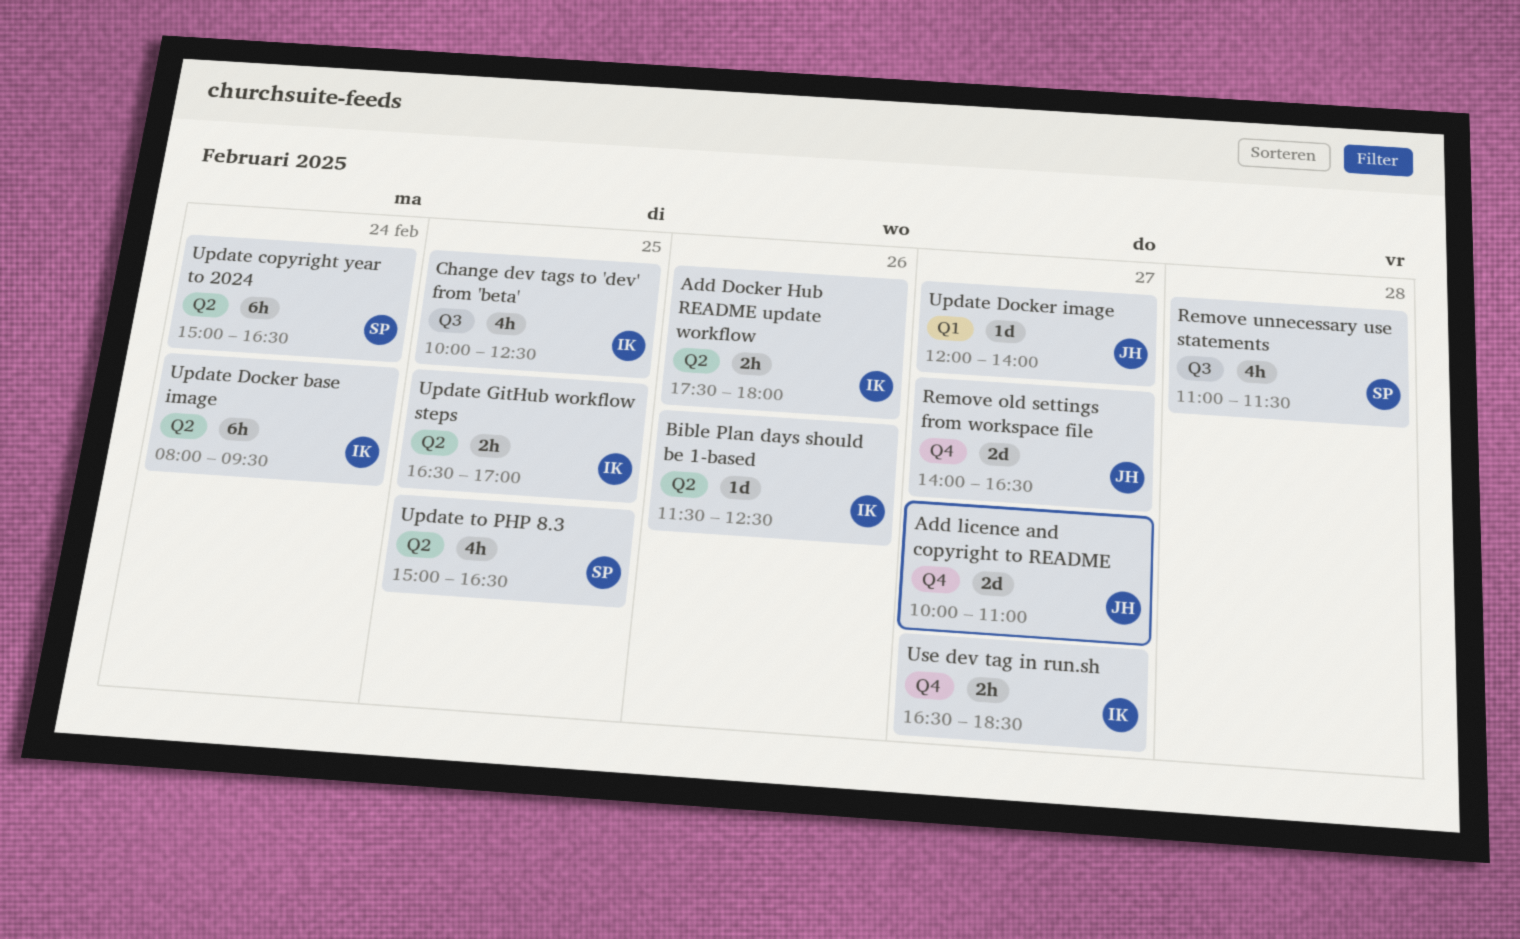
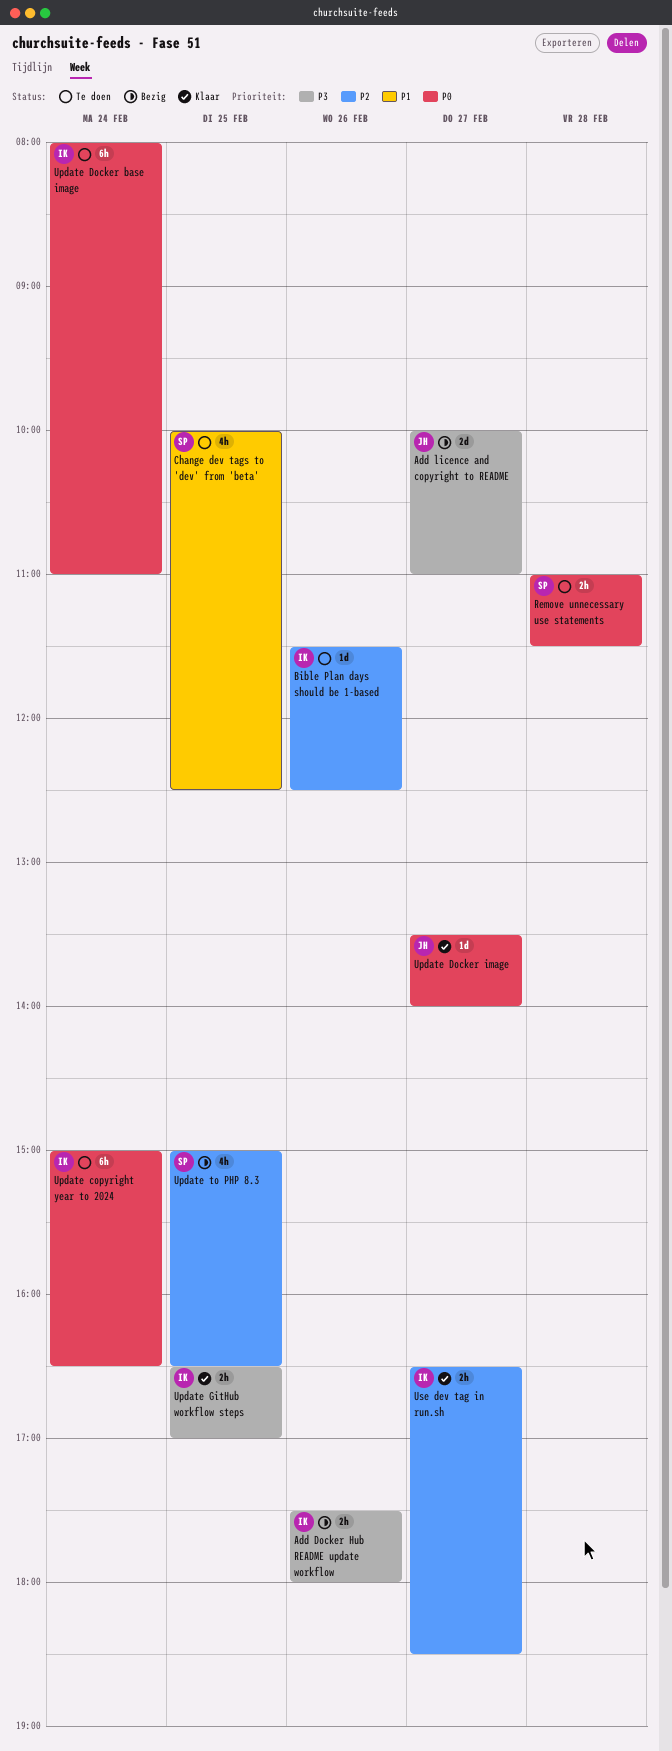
Change dev tags to 'dev' from 'beta', owner: IK -> SP
Remove old settings from workspace file: present -> none
Remove unnecessary use statements, estimate: 4h -> 2h
Update copyright year to 2024, owner: SP -> IK
Update Docker base image, ends: 09:30 -> 11:00
Update Docker image, begins: 12:00 -> 13:30

